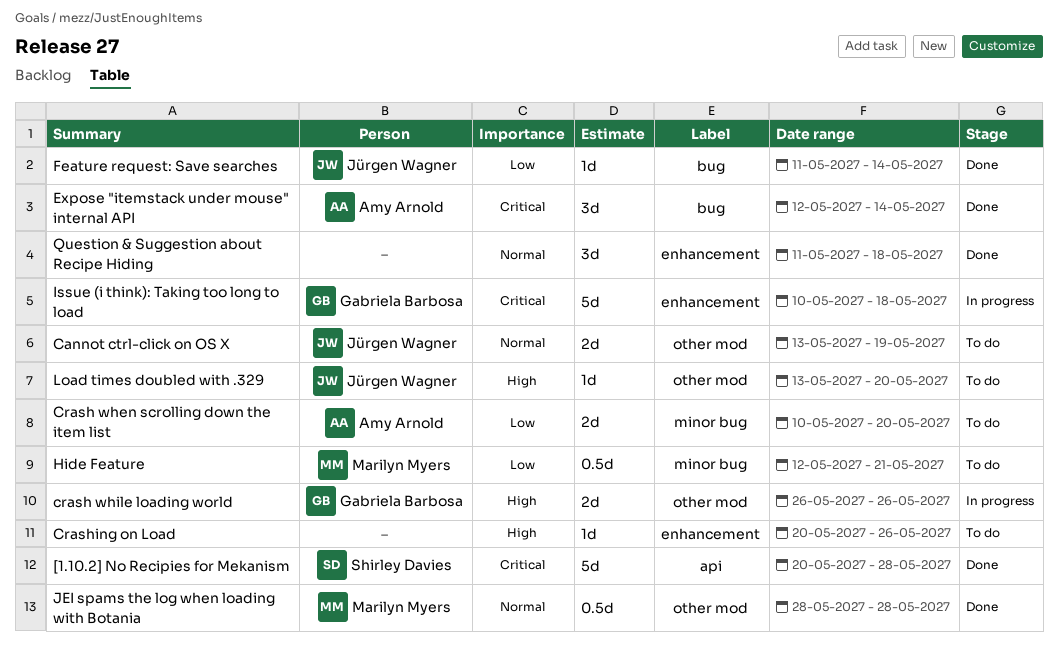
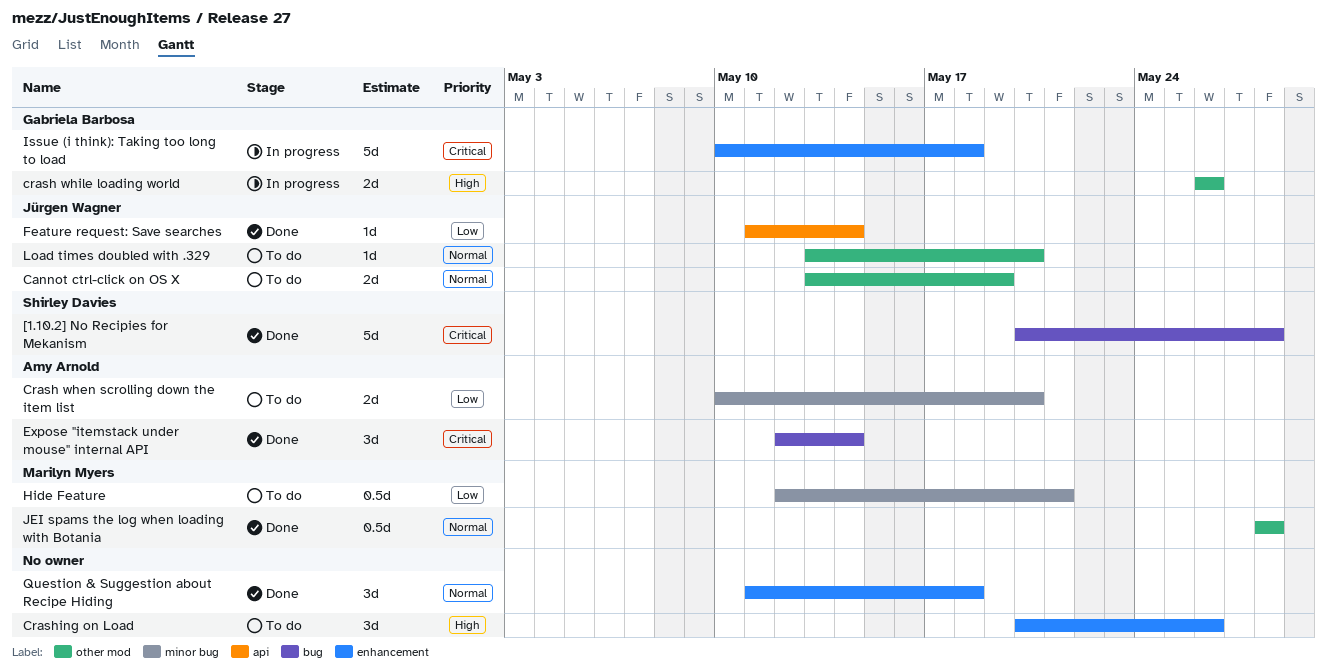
[1.10.2] No Recipies for Mekanism, label: api -> bug
Crashing on Load, estimate: 1d -> 3d
Feature request: Save searches, label: bug -> api
Load times doubled with .329, priority: High -> Normal

